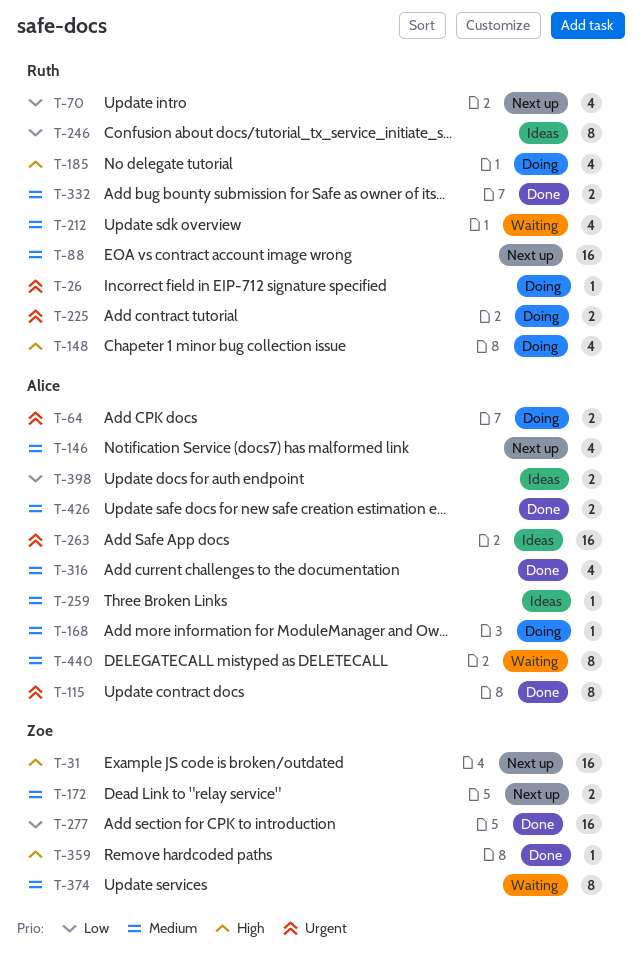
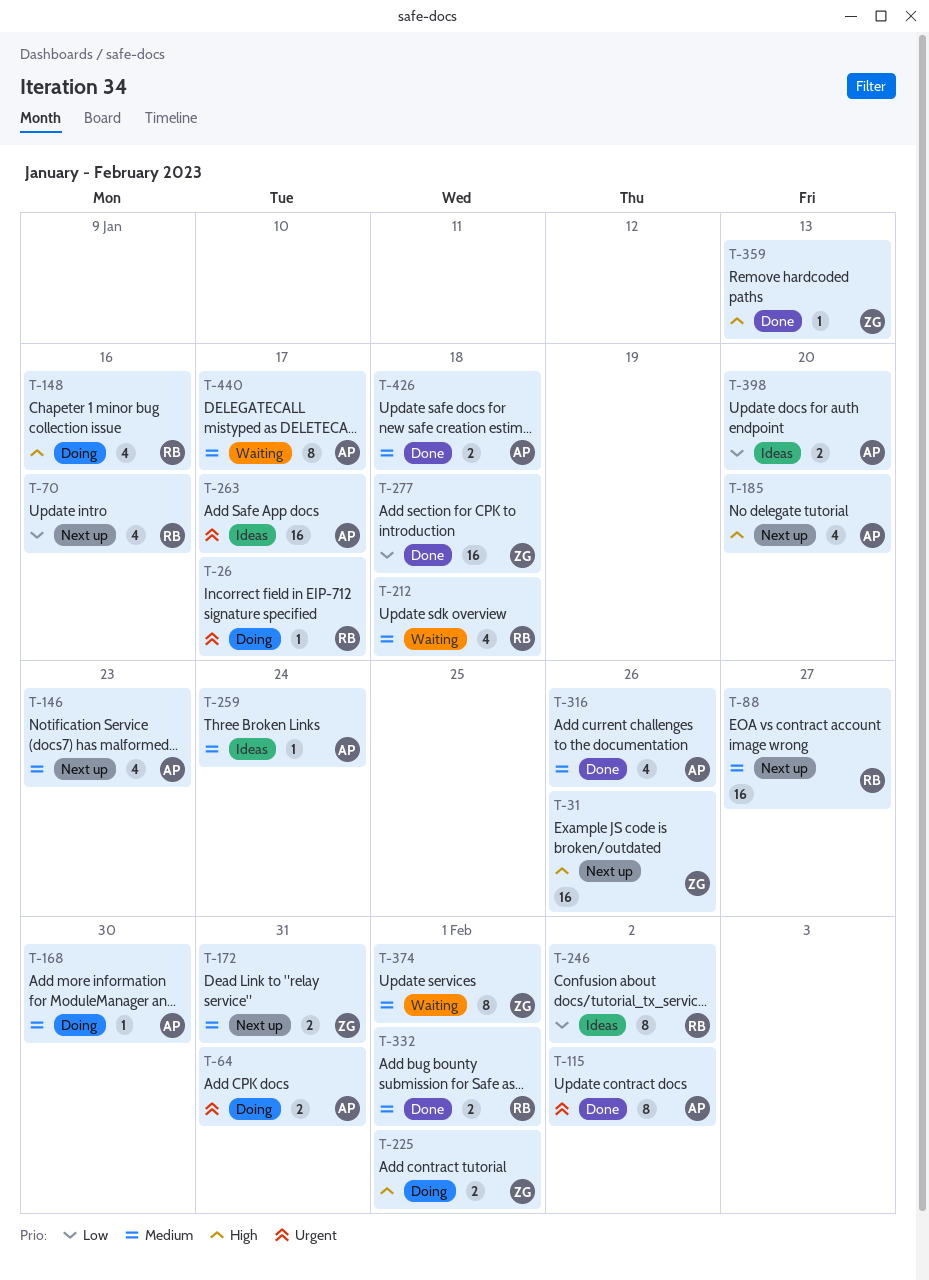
T-185, status: Doing -> Next up
T-185, owner: Ruth -> Alice
T-225, owner: Ruth -> Zoe
T-225, priority: Urgent -> High

